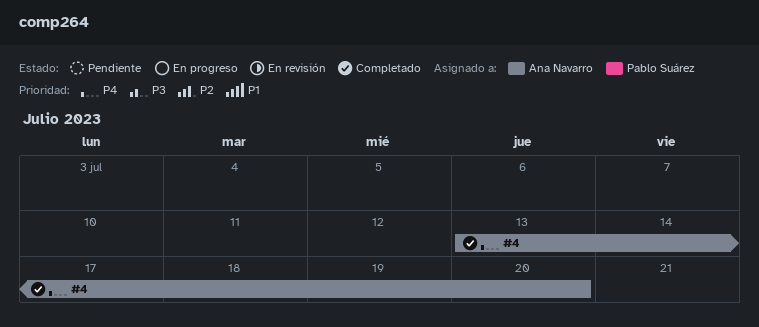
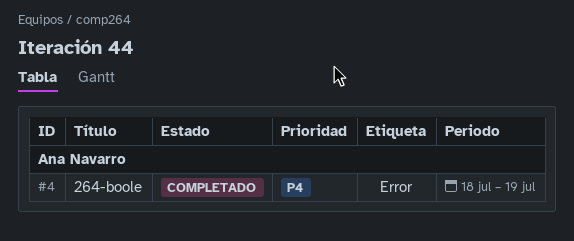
#4, start: Jul 13 -> Jul 18
#4, due: Jul 20 -> Jul 19

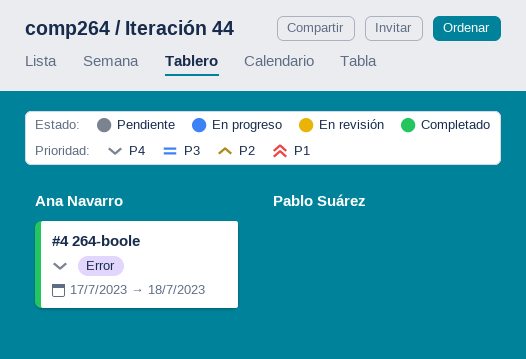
#4, start: Jul 18 -> Jul 17
#4, due: Jul 19 -> Jul 18

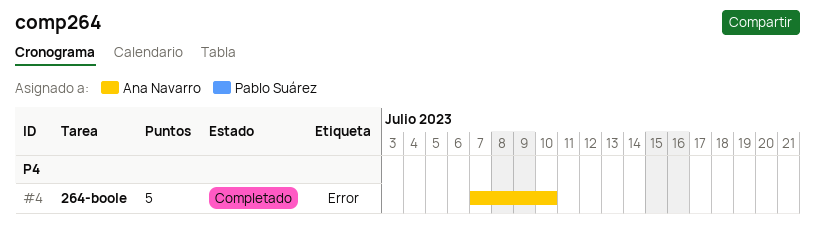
#4, start: Jul 17 -> Jul 7
#4, due: Jul 18 -> Jul 10

